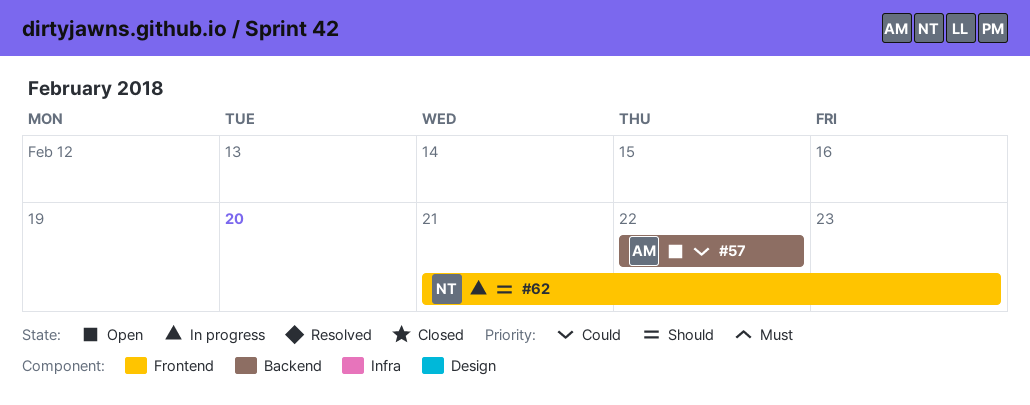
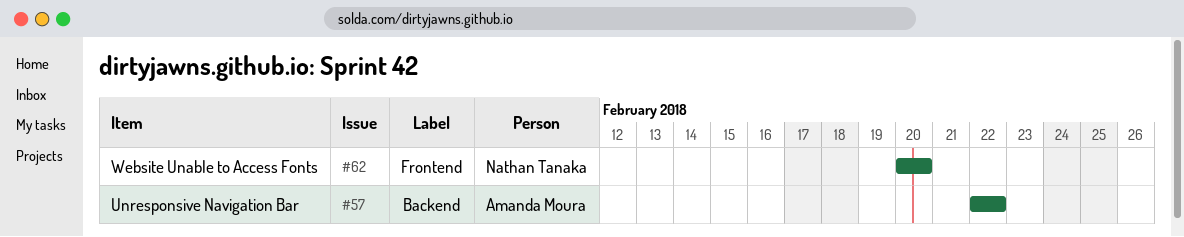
#62, start: Feb 21 -> Feb 20
#62, due: Feb 23 -> Feb 20

